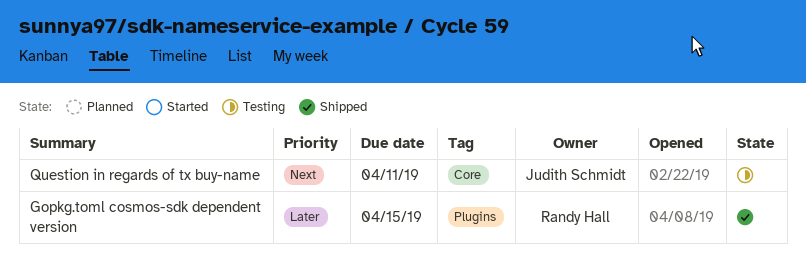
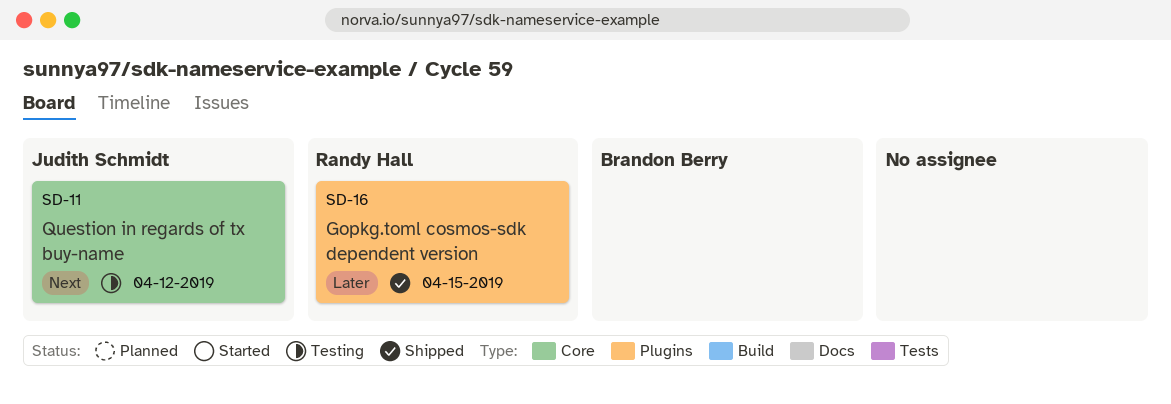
Question in regards of tx buy-name, due: Apr 11 -> Apr 12

